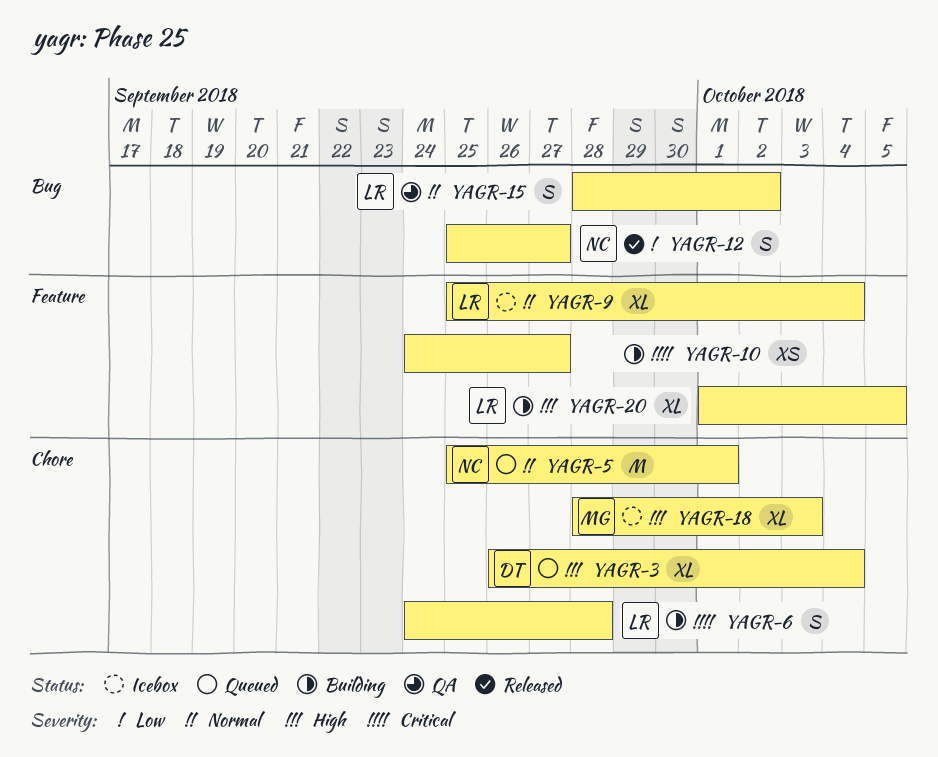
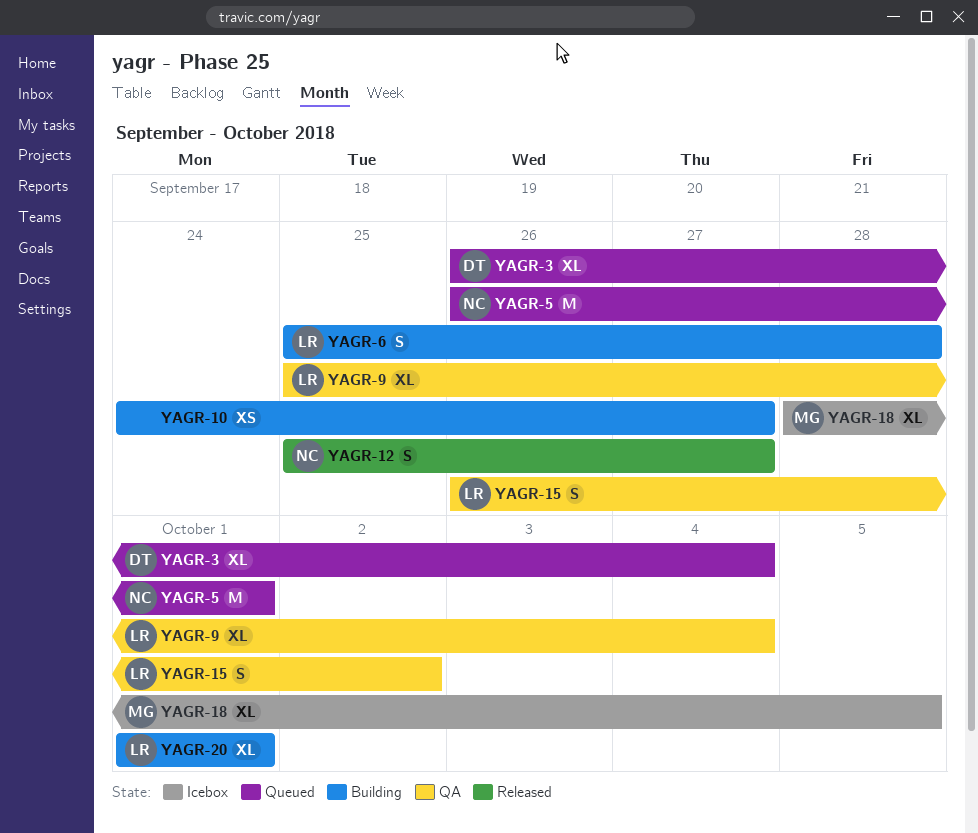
YAGR-5, start: Sep 25 -> Sep 26
YAGR-6, start: Sep 24 -> Sep 25
YAGR-9, status: Icebox -> QA
YAGR-15, start: Sep 28 -> Sep 26
YAGR-18, due: Oct 3 -> Oct 5
YAGR-20, due: Oct 5 -> Oct 1

